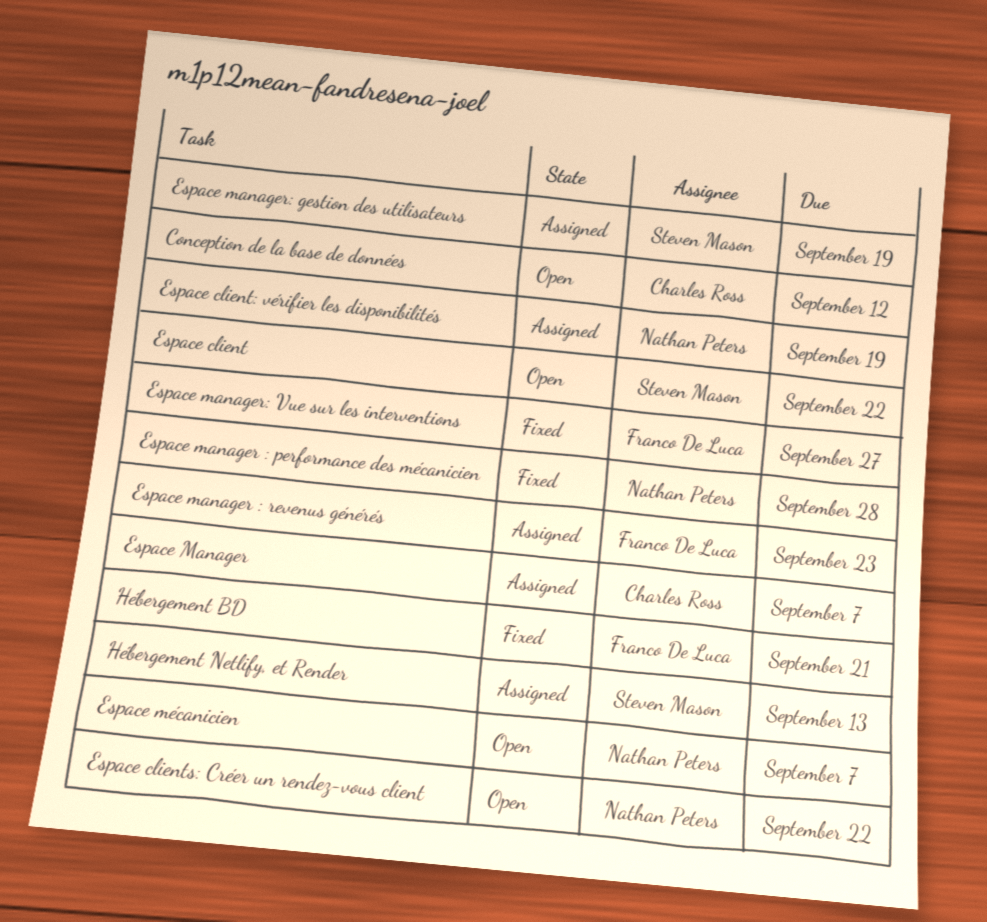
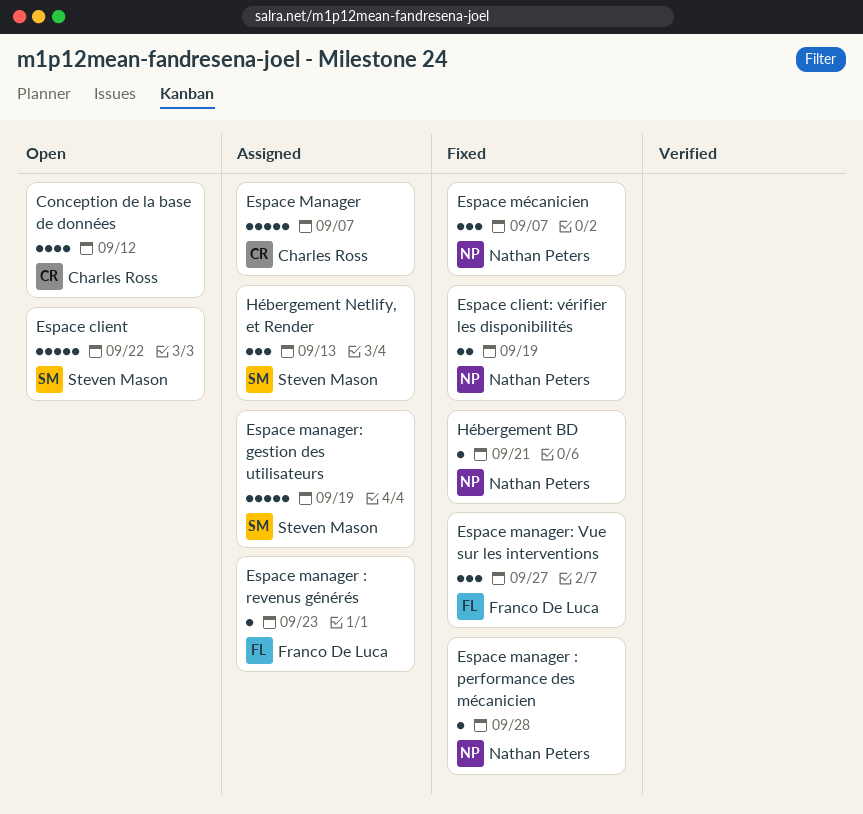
Espace client: vérifier les disponibilités, status: Assigned -> Fixed
Espace clients: Créer un rendez-vous client: present -> none
Espace mécanicien, status: Open -> Fixed
Hébergement BD, owner: Franco De Luca -> Nathan Peters

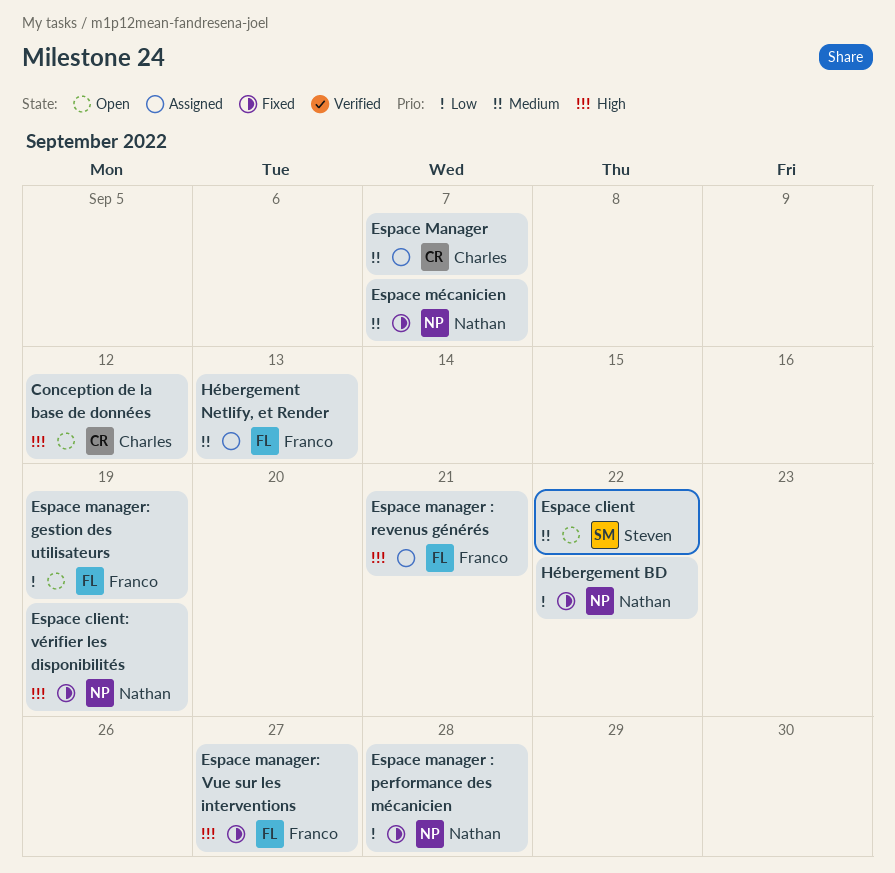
Espace manager : revenus générés, due: Sep 23 -> Sep 21
Espace manager: gestion des utilisateurs, status: Assigned -> Open
Espace manager: gestion des utilisateurs, owner: Steven Mason -> Franco De Luca
Hébergement BD, due: Sep 21 -> Sep 22
Hébergement Netlify, et Render, owner: Steven Mason -> Franco De Luca

